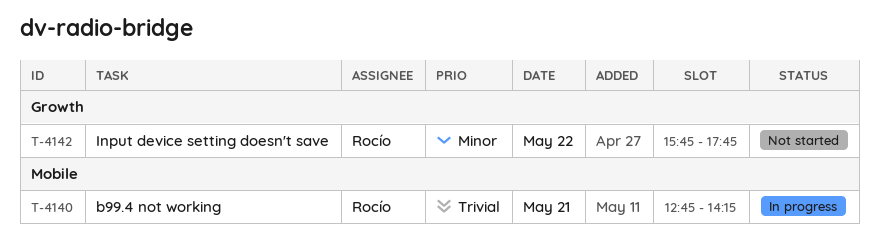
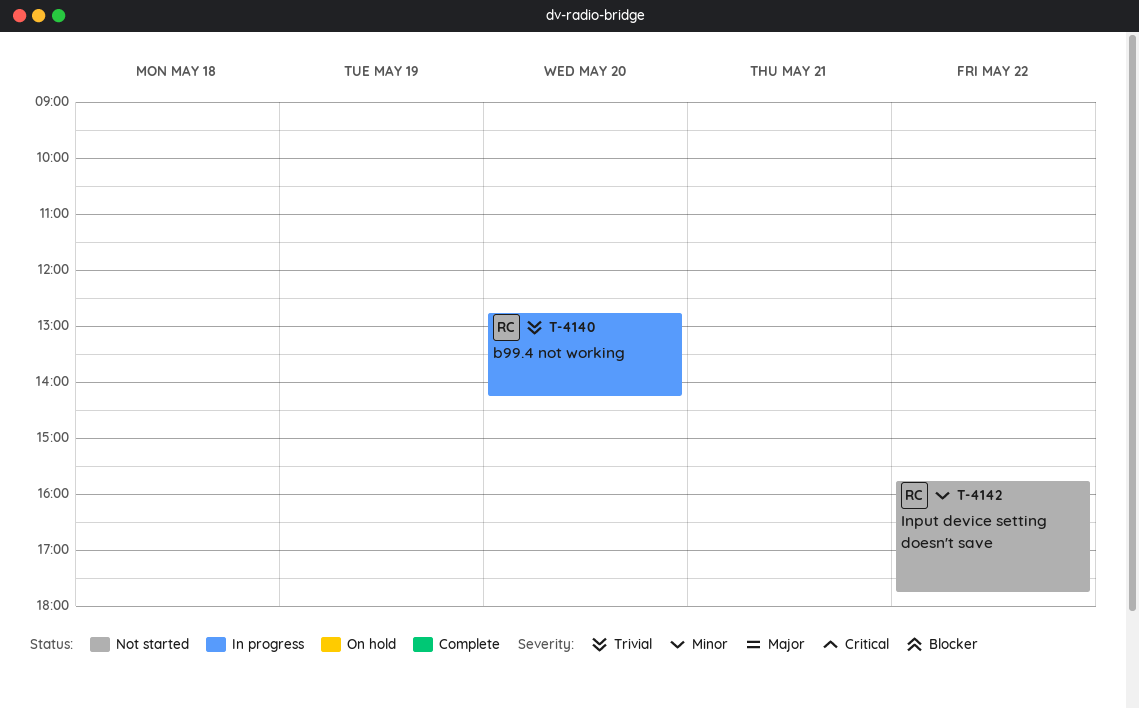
T-4140, day: May 21 -> May 20

